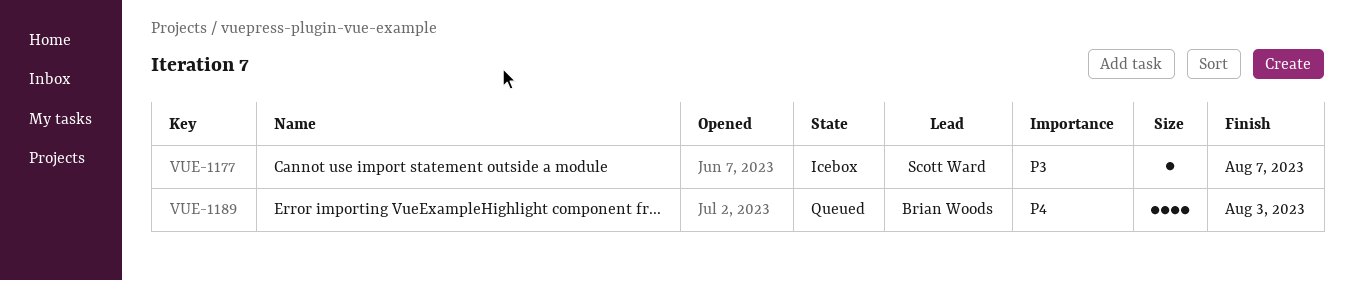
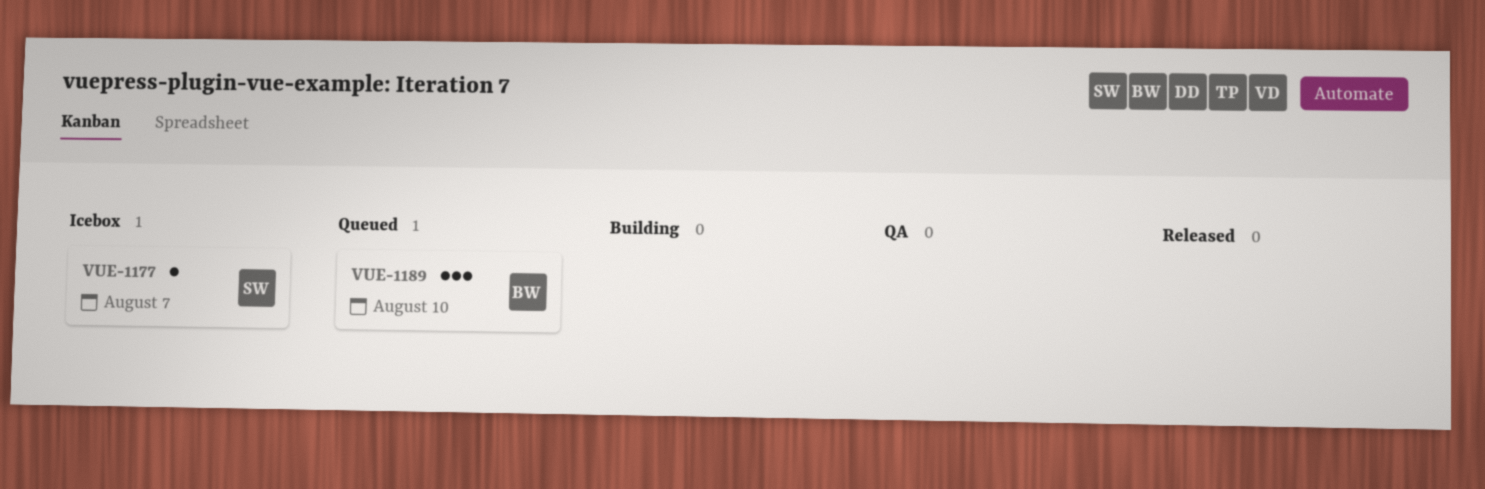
VUE-1189, estimate: 4 -> 3
VUE-1189, due: Aug 3 -> Aug 10

